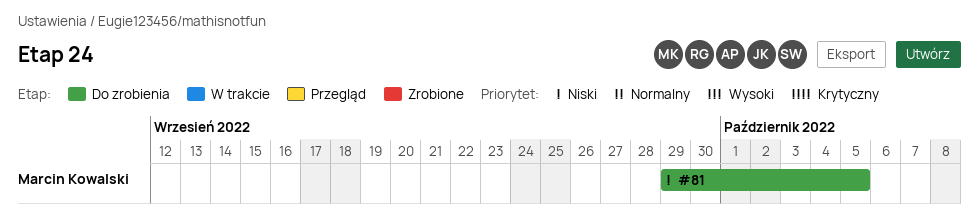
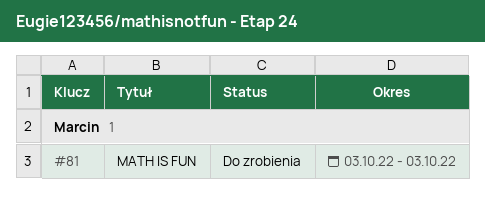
#81, start: Sep 29 -> Oct 3
#81, due: Oct 5 -> Oct 3

